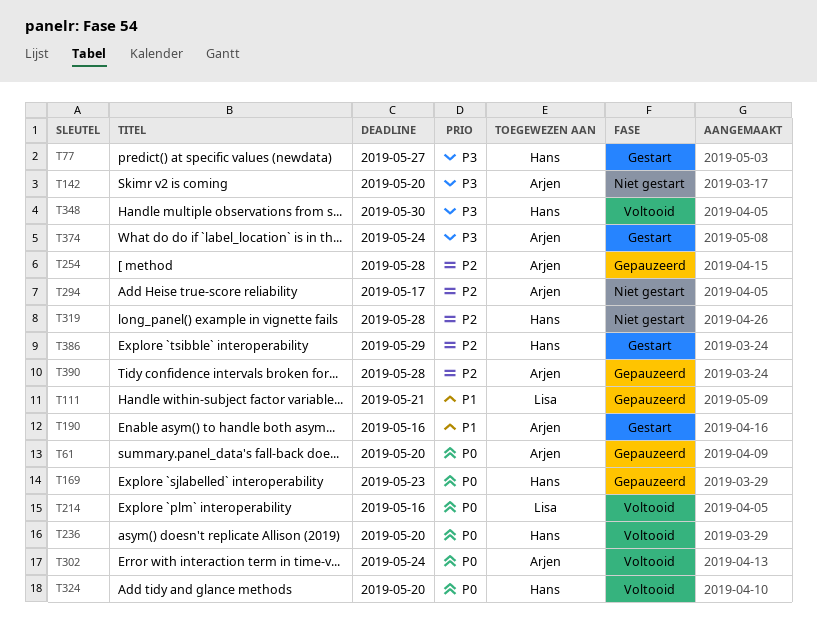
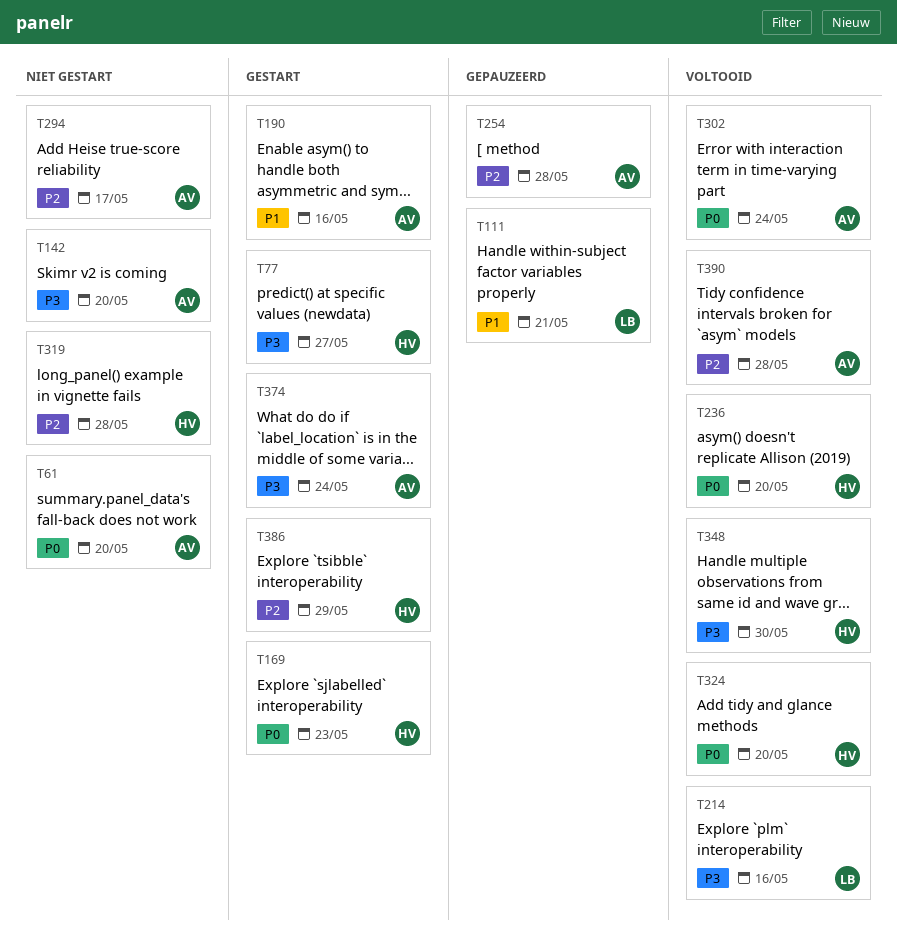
T61, status: Gepauzeerd -> Niet gestart
T169, status: Gepauzeerd -> Gestart
T214, priority: P0 -> P3
T390, status: Gepauzeerd -> Voltooid

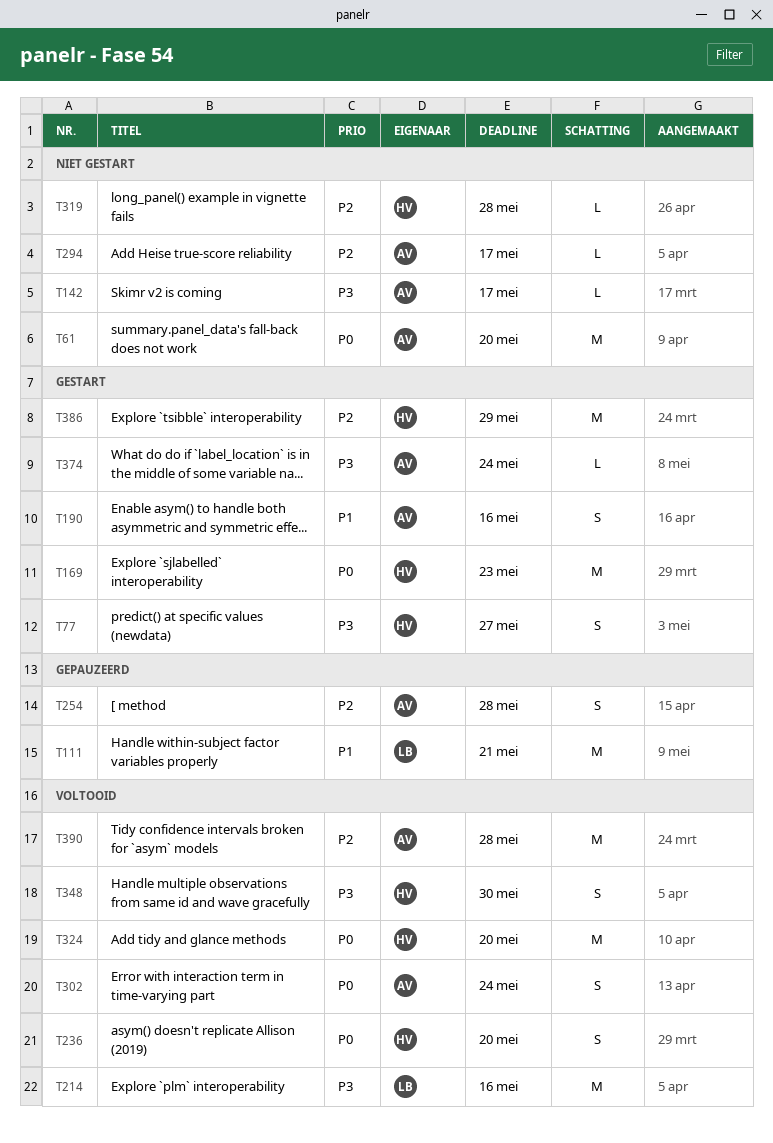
T142, due: May 20 -> May 17

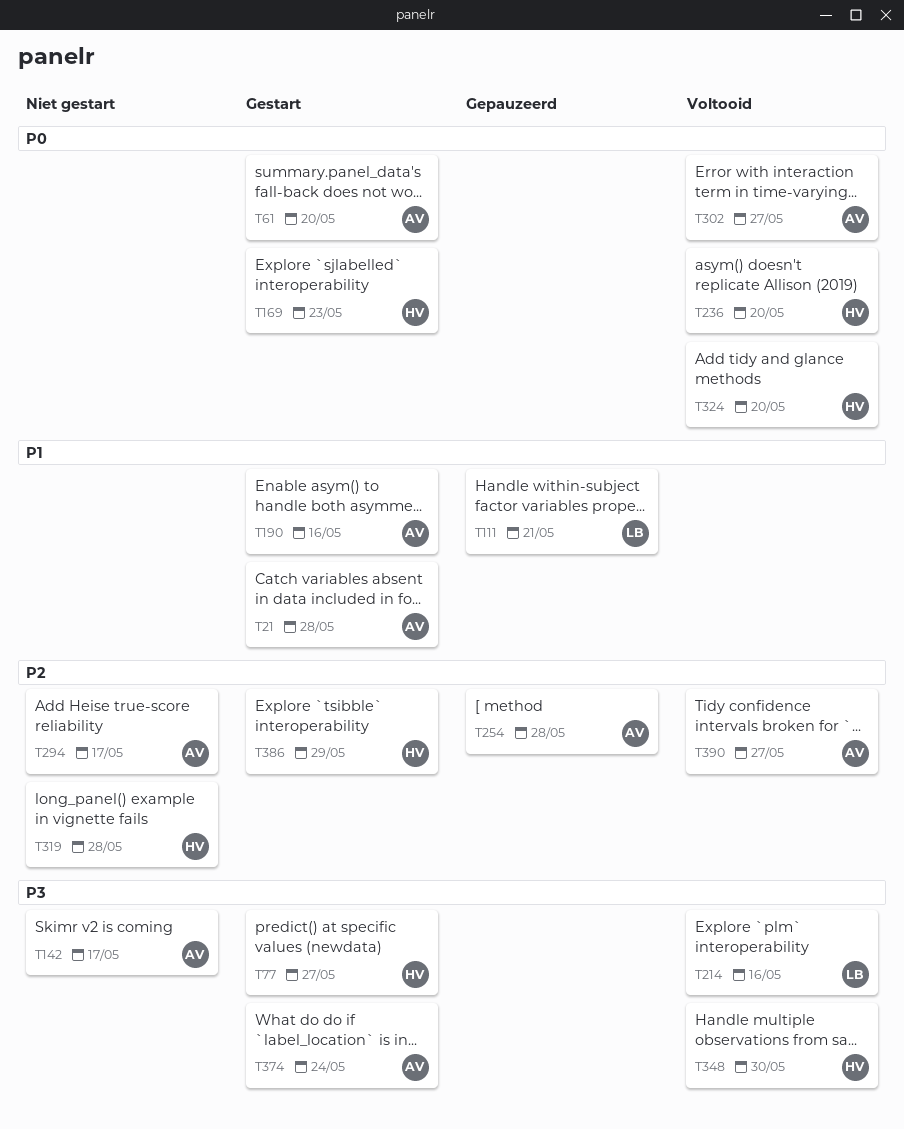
T21: none -> present
T61, status: Niet gestart -> Gestart
T302, due: May 24 -> May 27
T390, due: May 28 -> May 27

